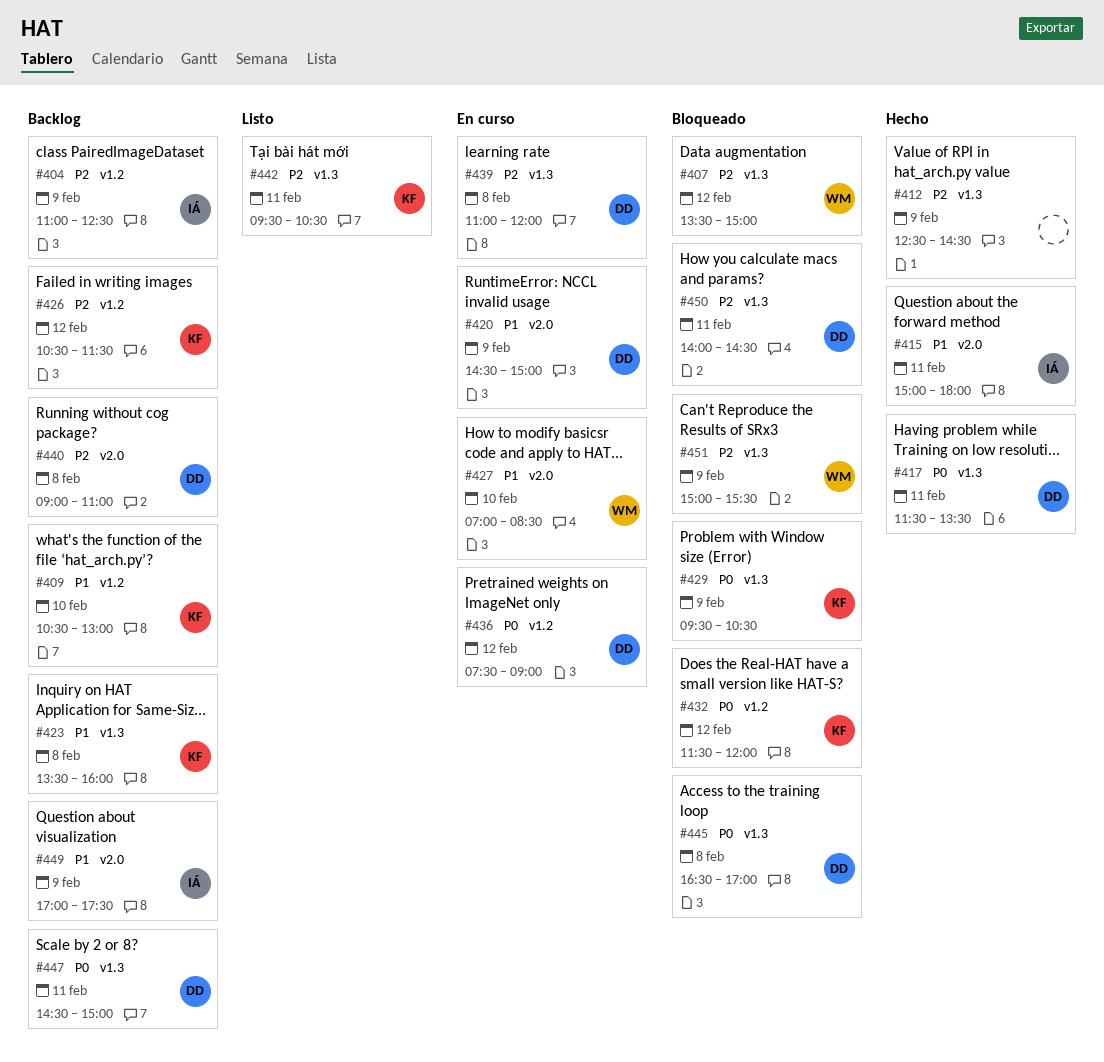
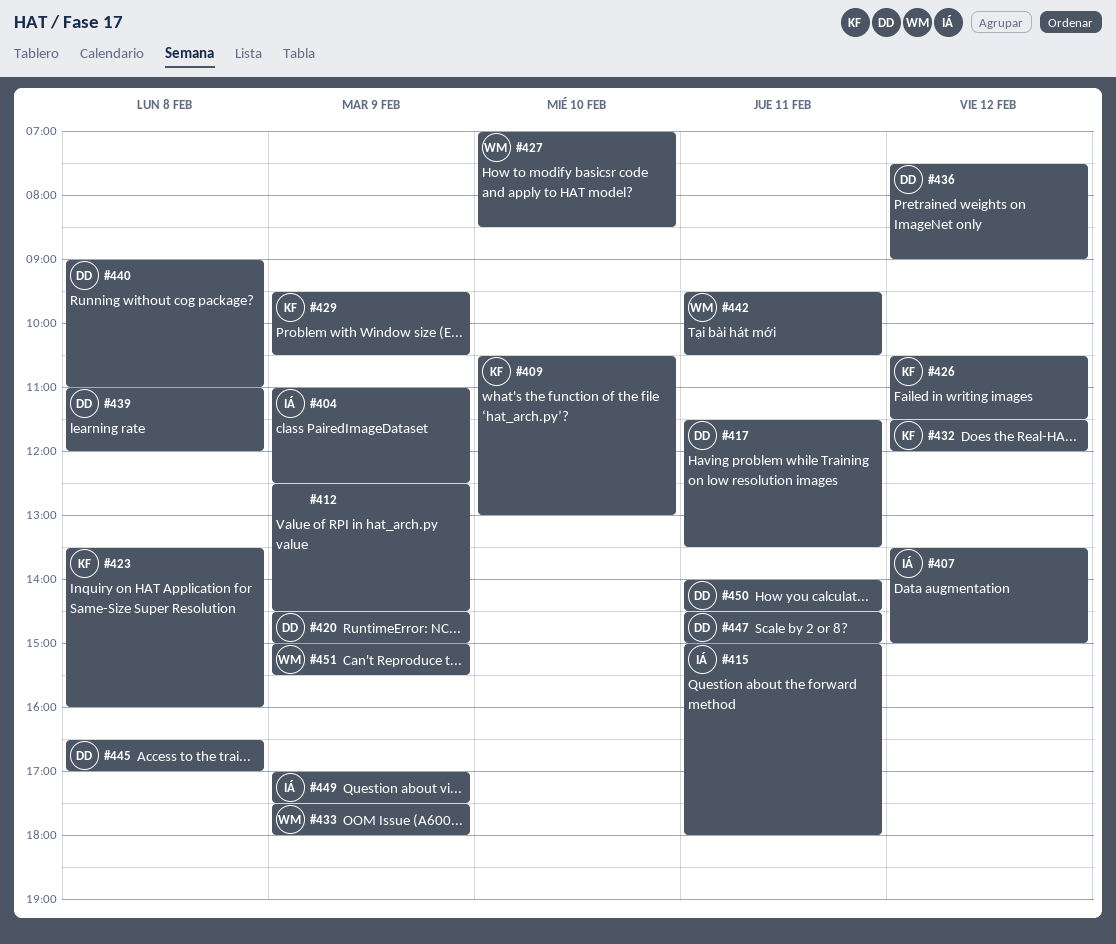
#407, owner: WM -> IÁ
#433: none -> present
#442, owner: KF -> WM

